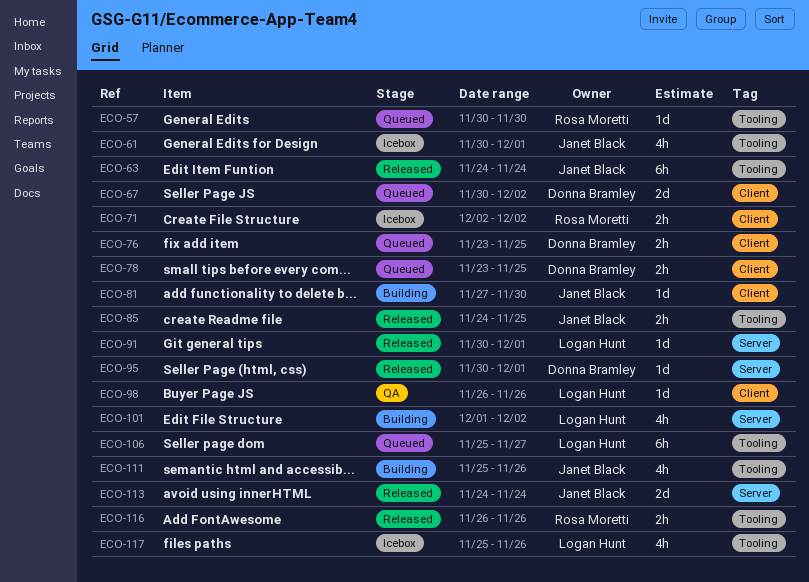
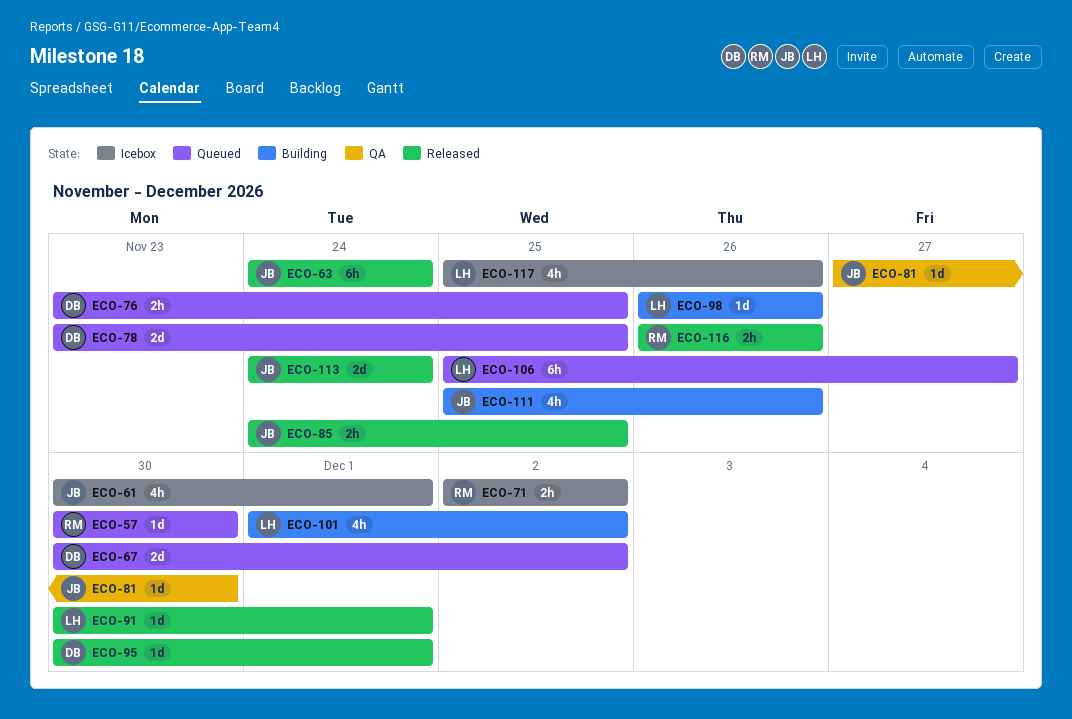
ECO-78, estimate: 2h -> 2d
ECO-81, status: Building -> QA
ECO-98, status: QA -> Building

